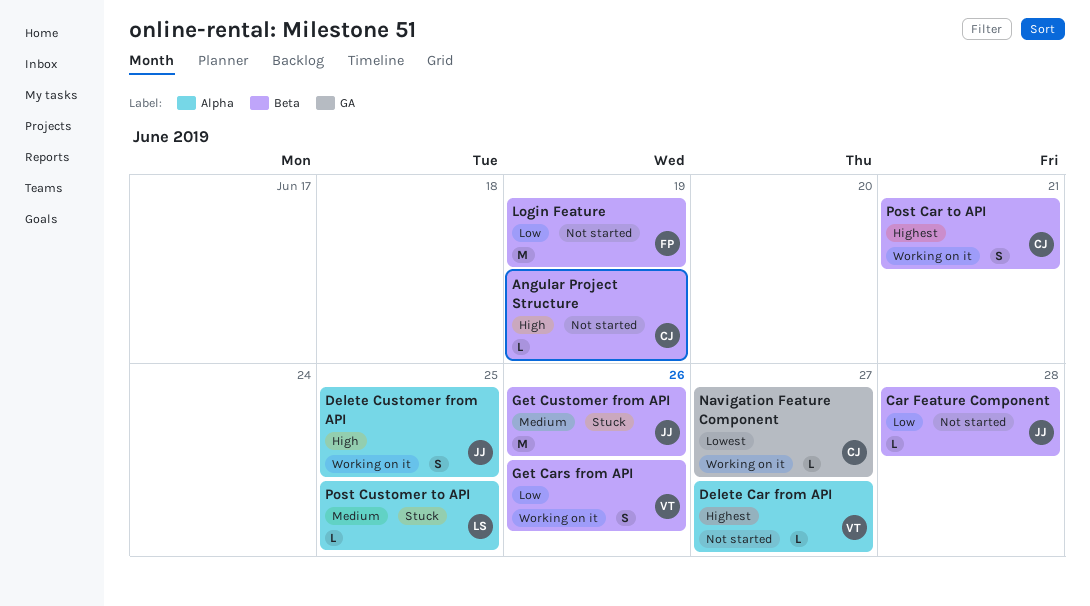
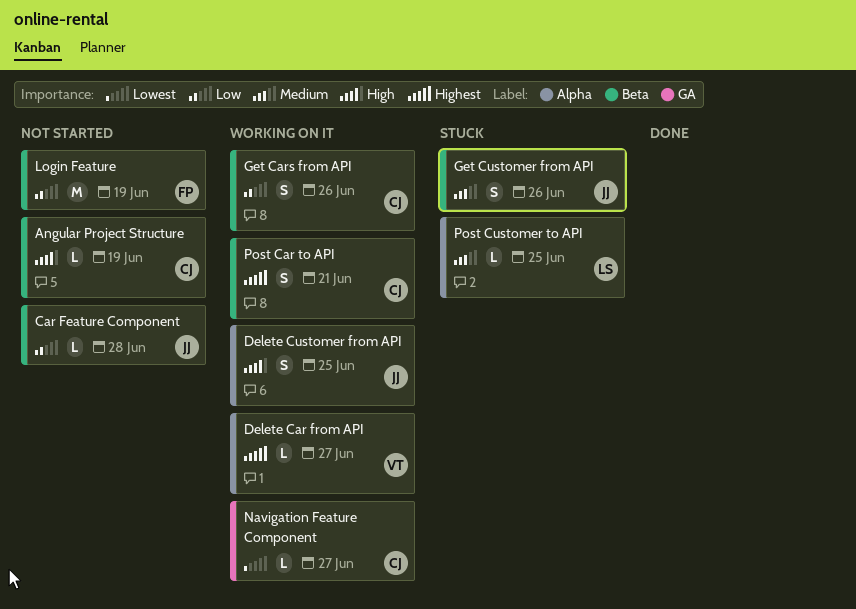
Delete Car from API, status: Not started -> Working on it
Get Cars from API, owner: VT -> CJ
Get Customer from API, estimate: M -> S

